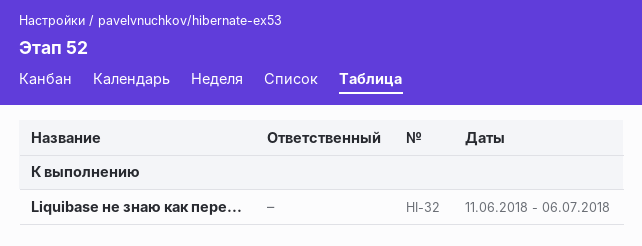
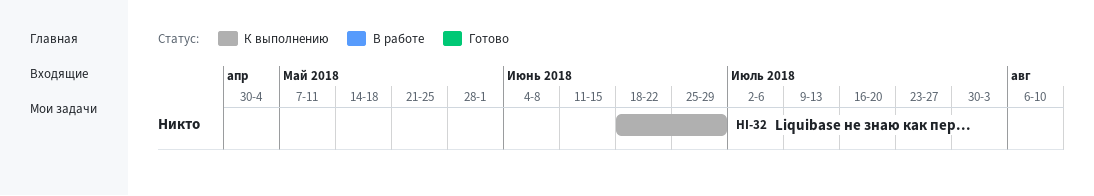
HI-32, start: Jun 11 -> Jun 18
HI-32, due: Jul 6 -> Jun 29

